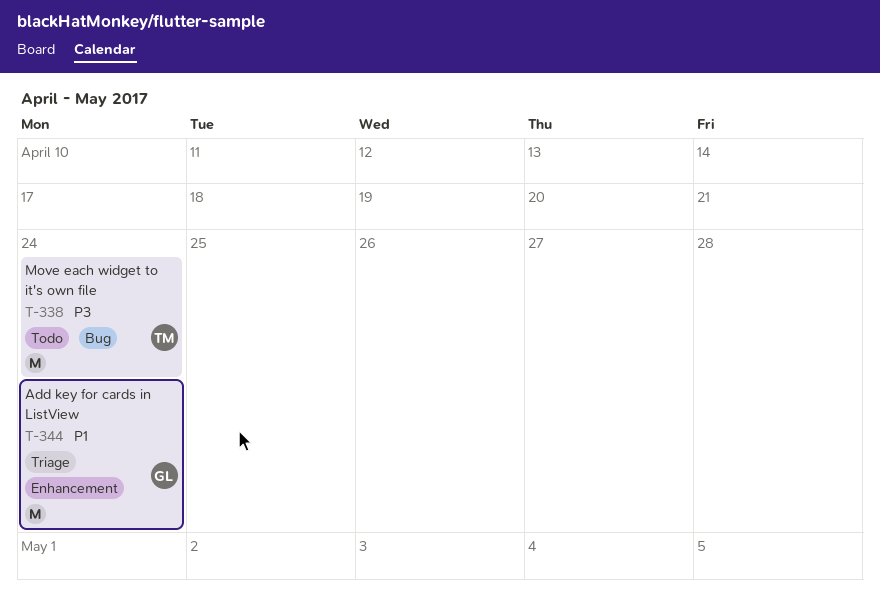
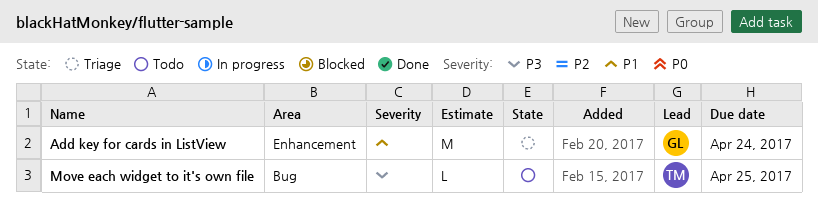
Move each widget to it's own file, estimate: M -> L
Move each widget to it's own file, due: Apr 24 -> Apr 25

